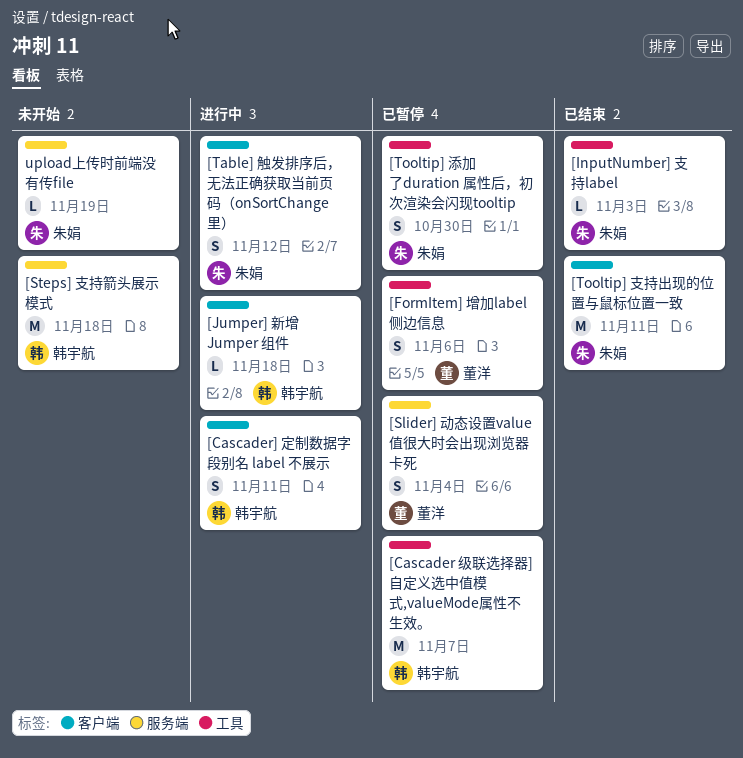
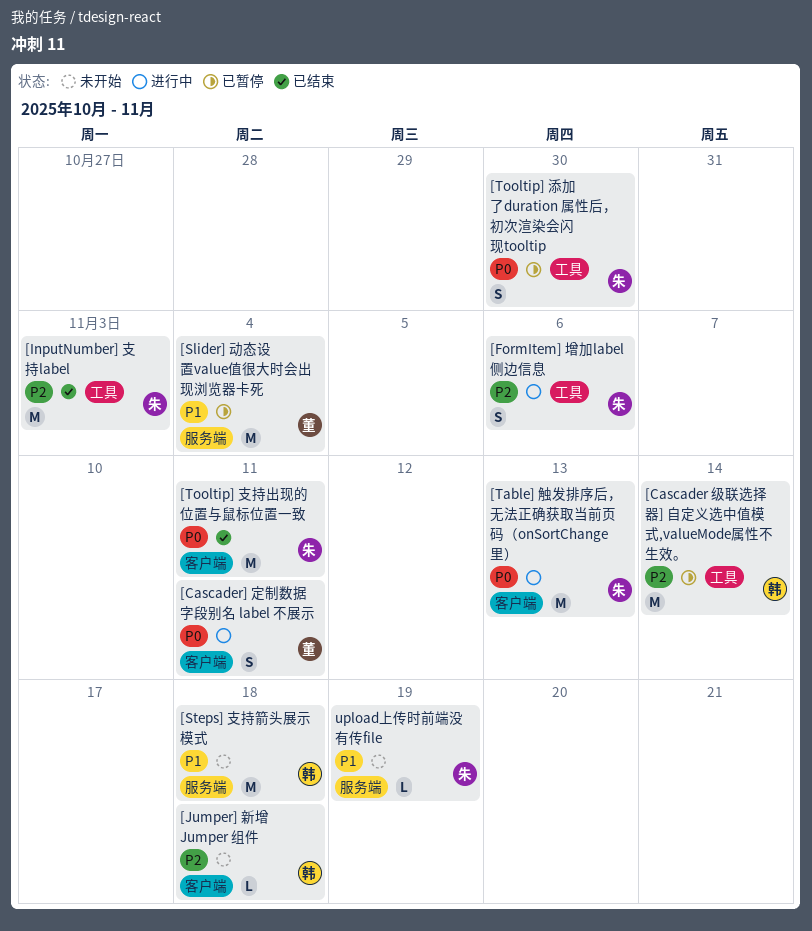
[Cascader 级联选择器] 自定义选中值模式,valueMode属性不生效。, due: Nov 7 -> Nov 14
[Cascader] 定制数据字段别名 label 不展示, owner: 韩宇航 -> 董洋
[FormItem] 增加label侧边信息, status: 已暂停 -> 进行中
[FormItem] 增加label侧边信息, owner: 董洋 -> 朱娟
[InputNumber] 支持label, estimate: L -> M
[Jumper] 新增 Jumper 组件, status: 进行中 -> 未开始
[Slider] 动态设置value值很大时会出现浏览器卡死, estimate: S -> M
[Table] 触发排序后，无法正确获取当前页码（onSortChange里）, estimate: S -> M
[Table] 触发排序后，无法正确获取当前页码（onSortChange里）, due: Nov 12 -> Nov 13

